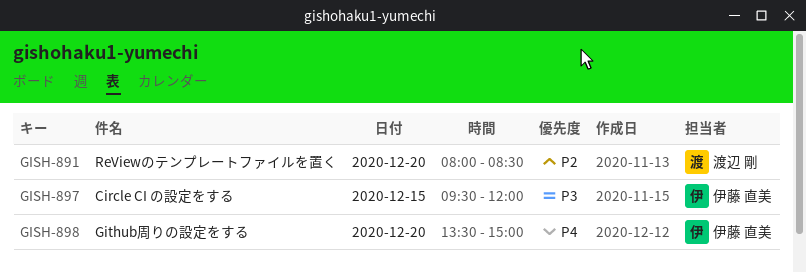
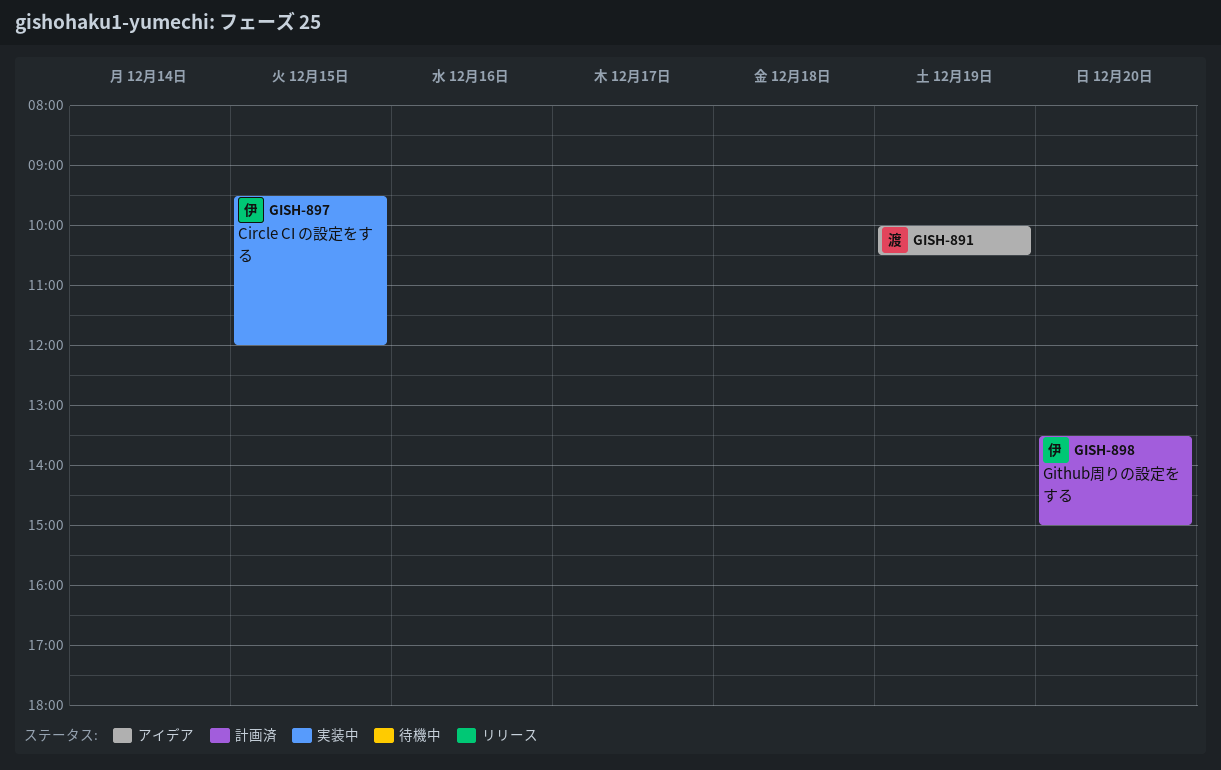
GISH-891, day: Dec 20 -> Dec 19
GISH-891, begins: 08:00 -> 10:00
GISH-891, ends: 08:30 -> 10:30

